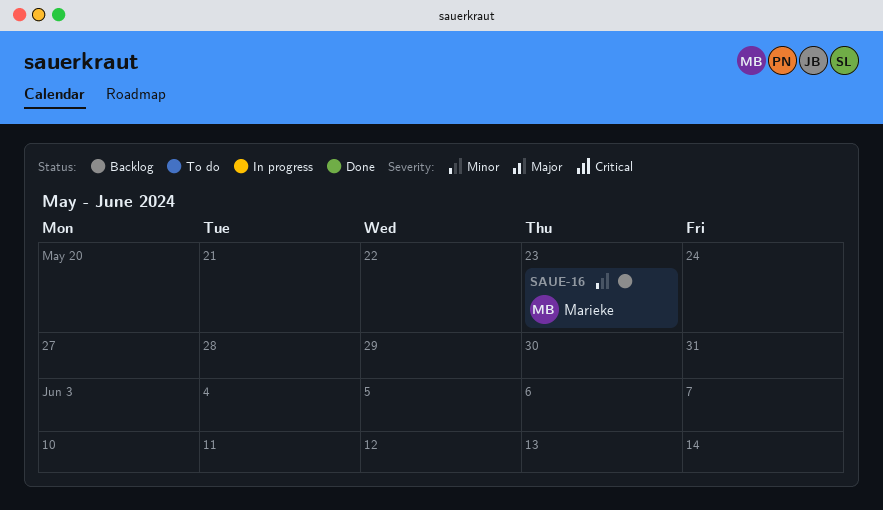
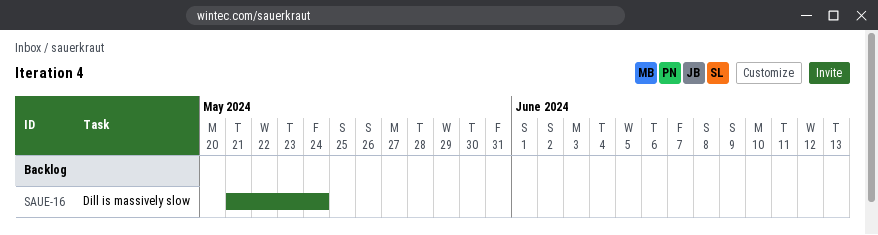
SAUE-16, due: May 23 -> May 24

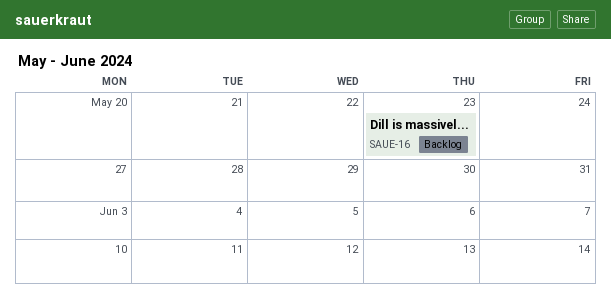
SAUE-16, due: May 24 -> May 23

